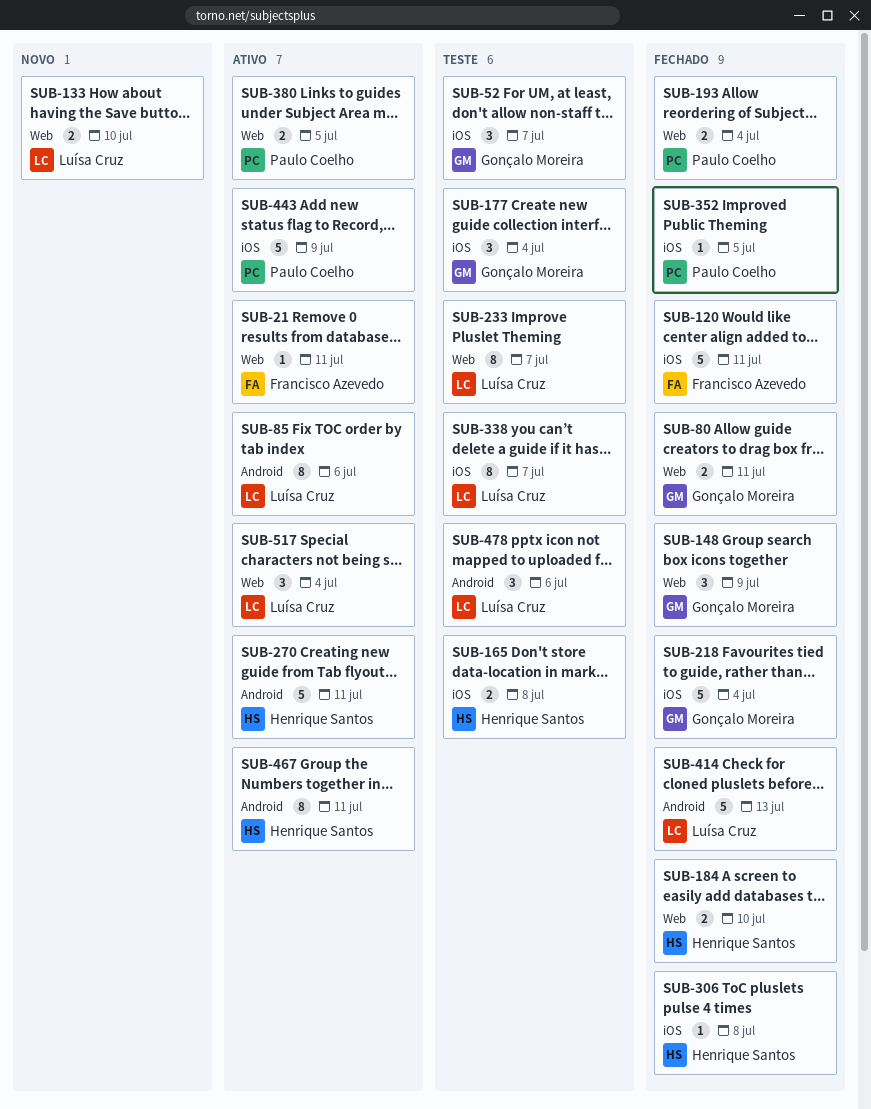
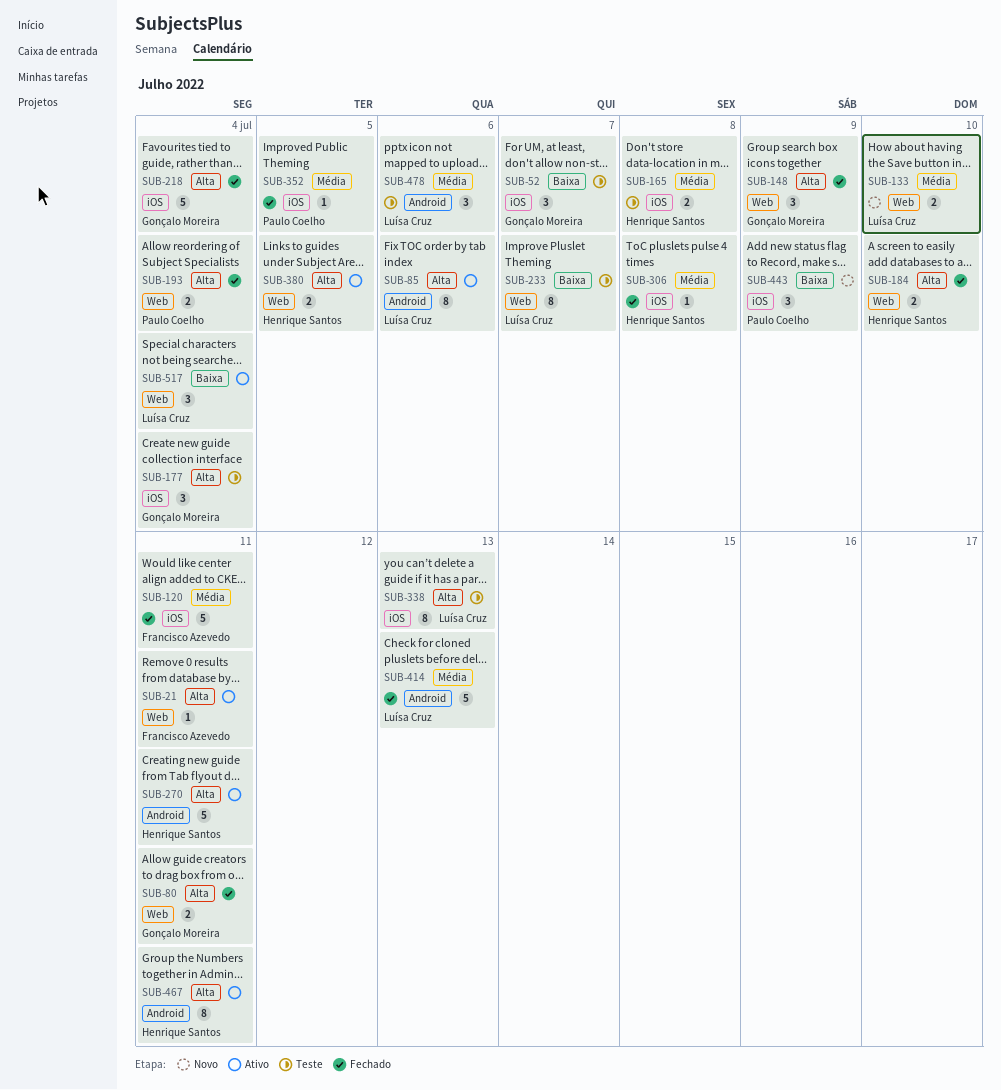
SUB-338, due: Jul 7 -> Jul 13
SUB-380, owner: Paulo Coelho -> Henrique Santos
SUB-443, status: Ativo -> Novo
SUB-443, estimate: 5 -> 3

